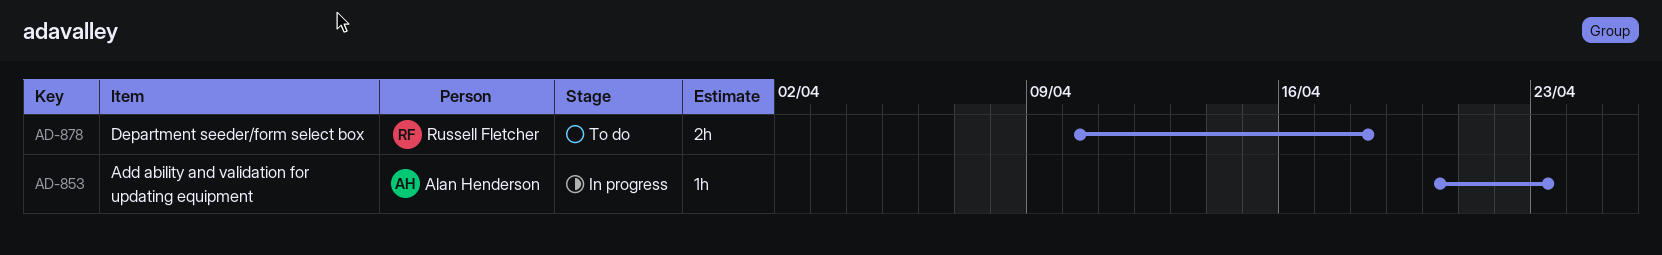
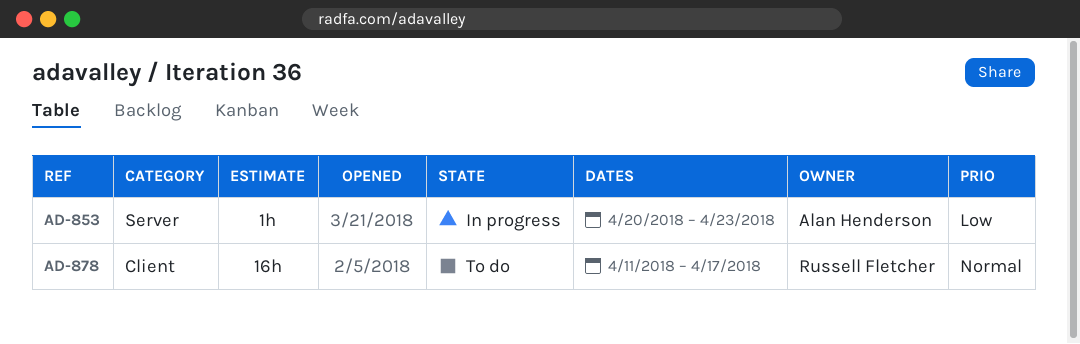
AD-878, estimate: 2h -> 16h
AD-878, start: Apr 10 -> Apr 11
AD-878, due: Apr 18 -> Apr 17

